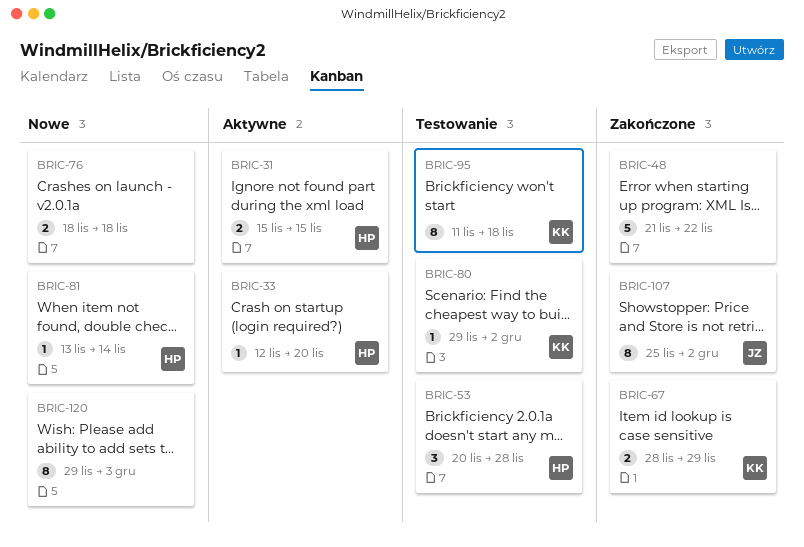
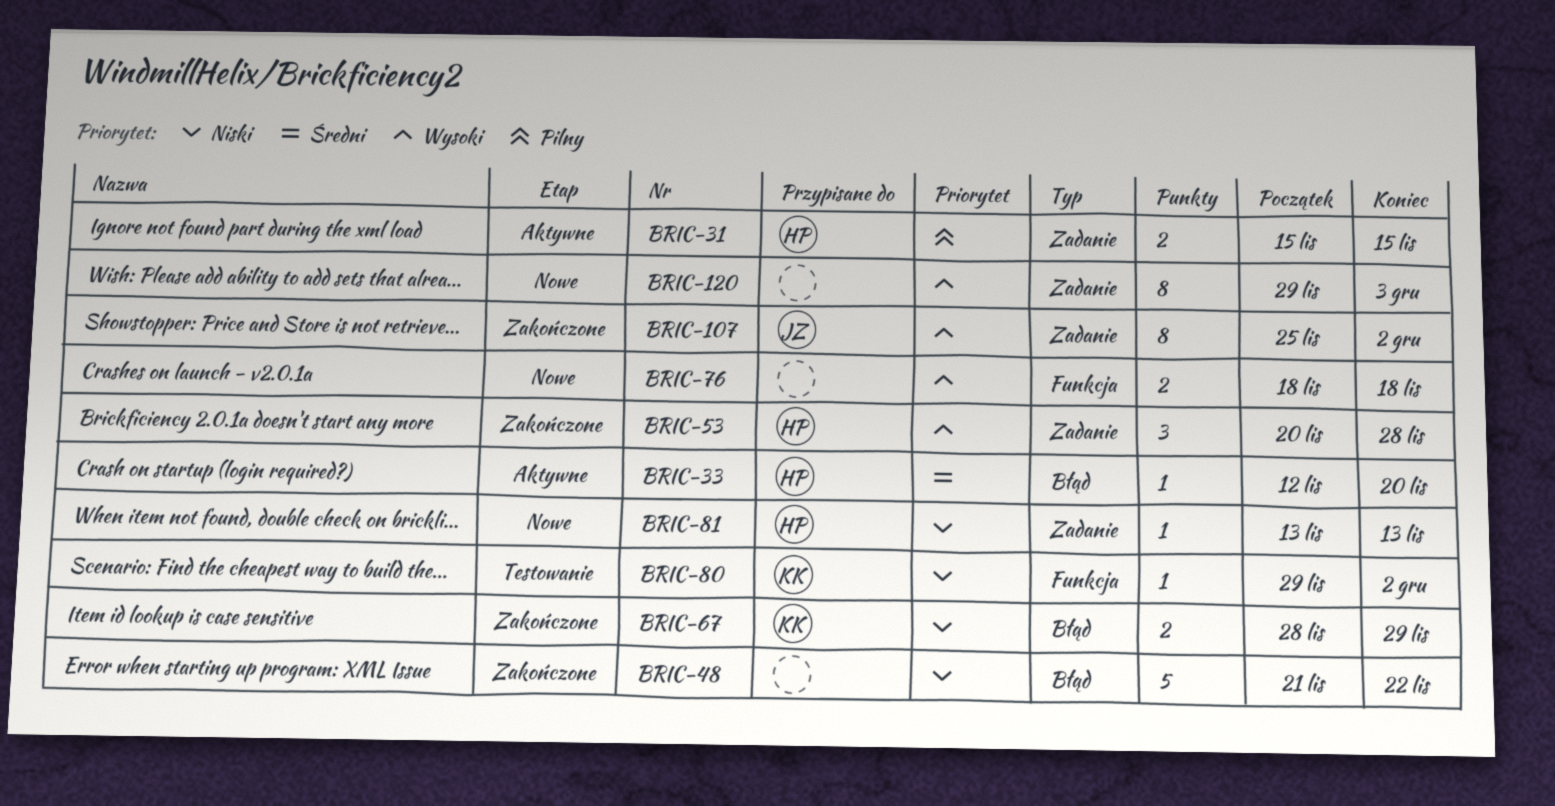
BRIC-53, status: Testowanie -> Zakończone
BRIC-81, due: Nov 14 -> Nov 13
BRIC-95: present -> none

